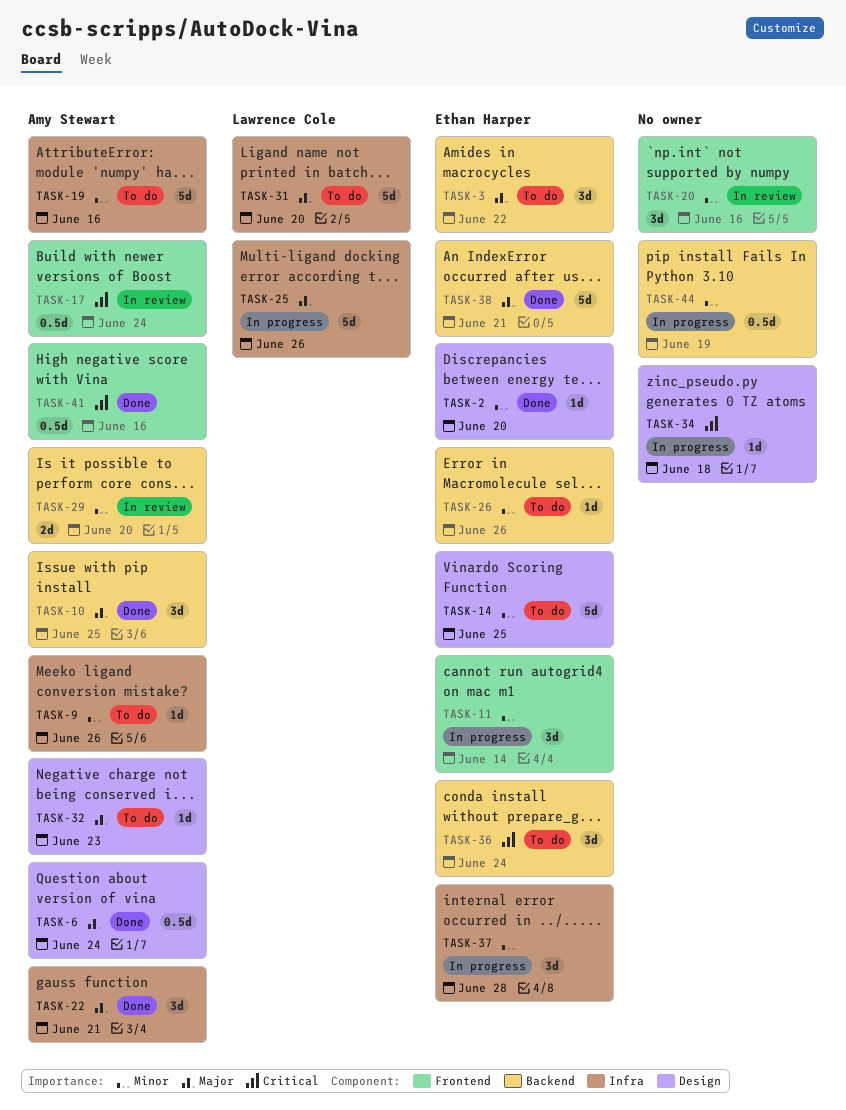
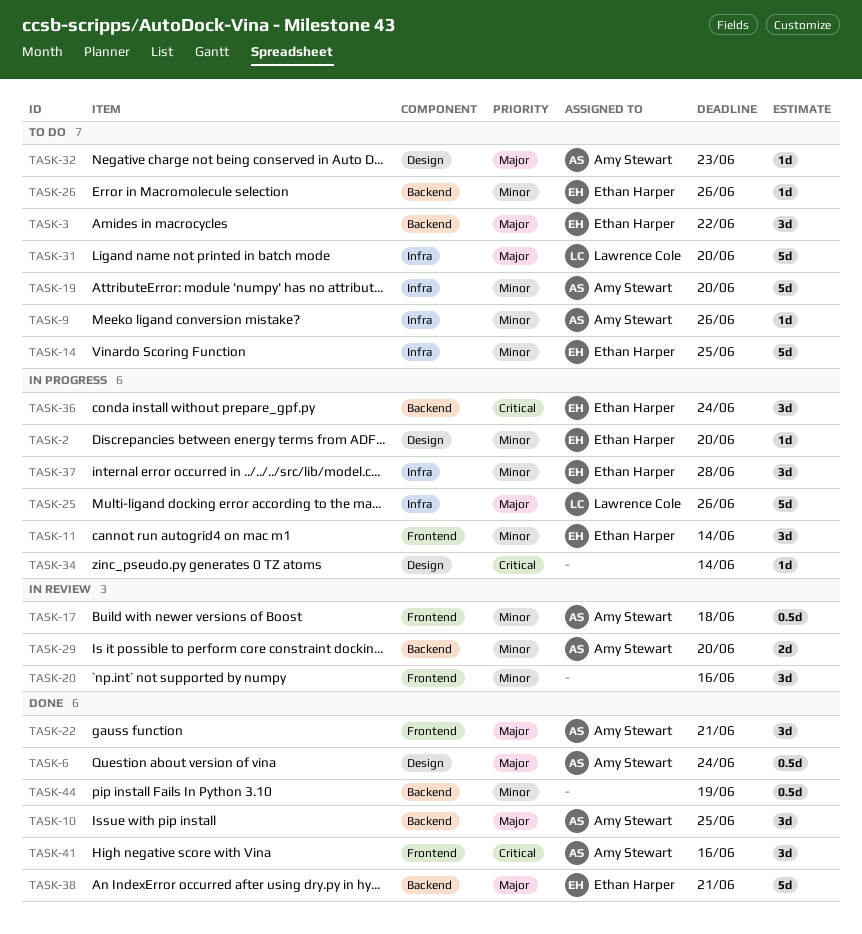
TASK-2, status: Done -> In progress
TASK-14, label: Design -> Infra
TASK-17, priority: Critical -> Minor
TASK-17, due: Jun 24 -> Jun 18
TASK-19, due: Jun 16 -> Jun 20
TASK-22, label: Infra -> Frontend
TASK-34, due: Jun 18 -> Jun 14
TASK-36, status: To do -> In progress
TASK-41, estimate: 0.5d -> 3d
TASK-44, status: In progress -> Done

